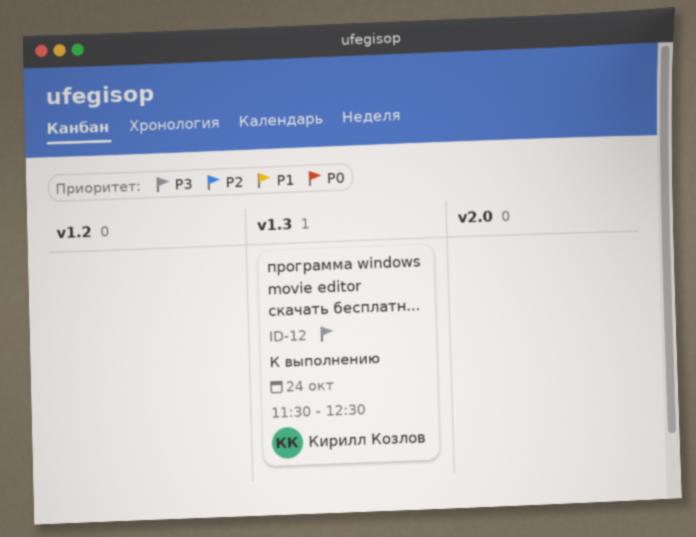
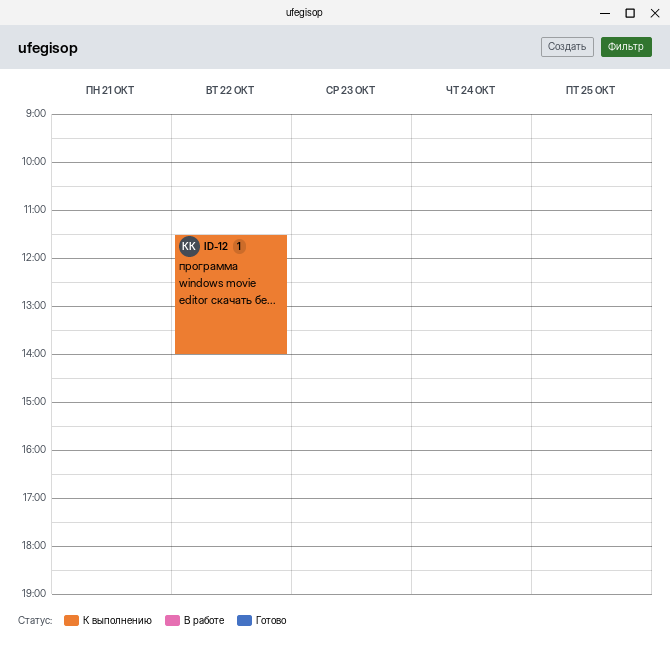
ID-12, day: Oct 24 -> Oct 22
ID-12, ends: 12:30 -> 14:00

